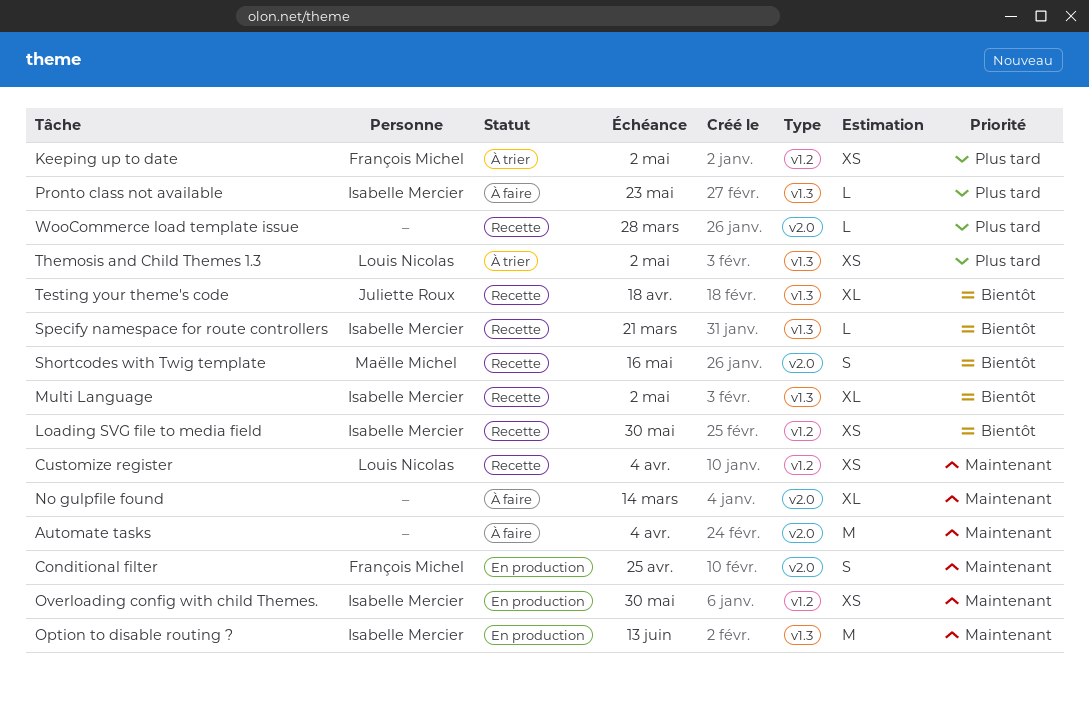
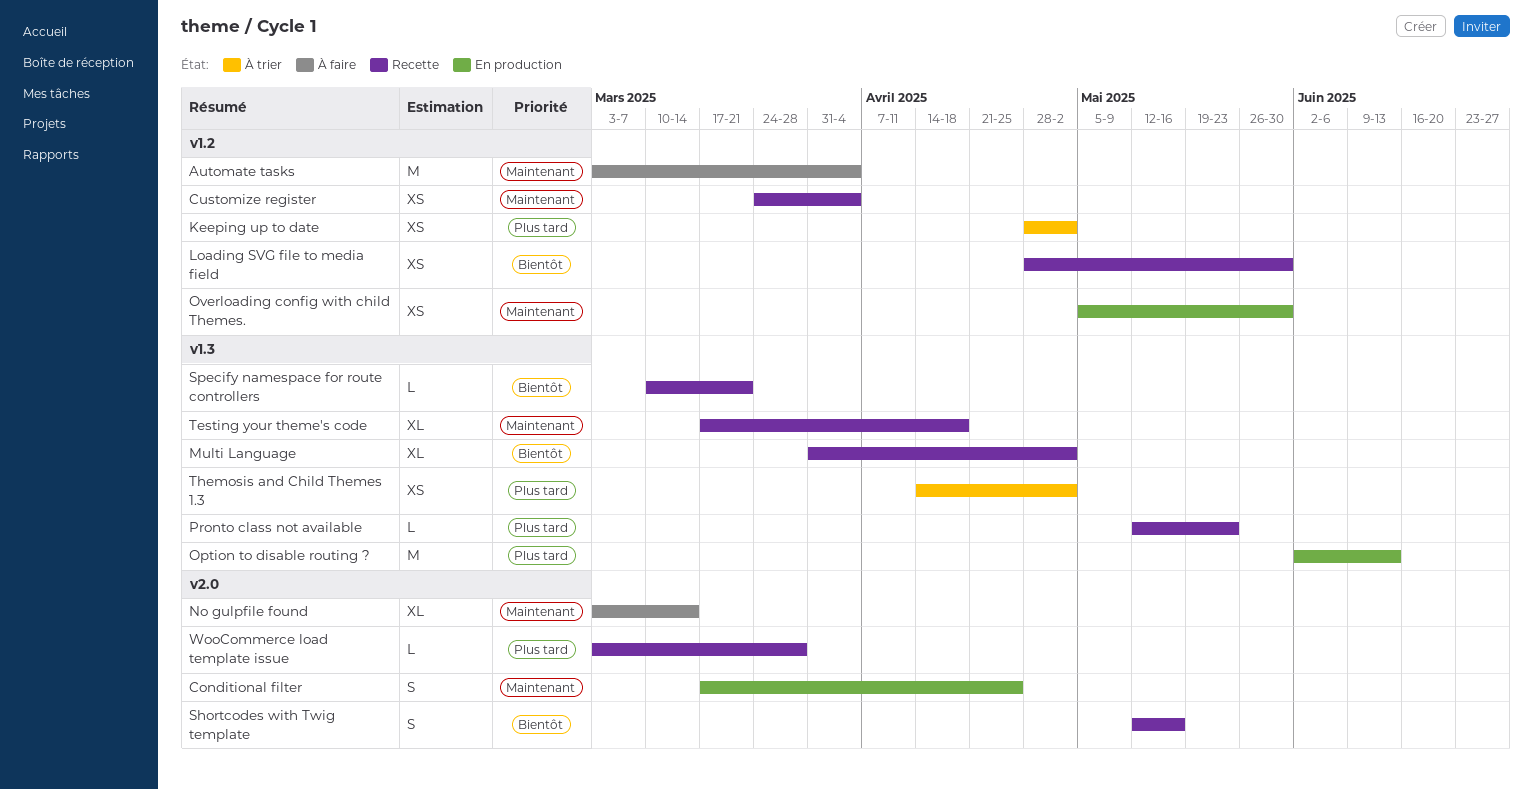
Automate tasks, label: v2.0 -> v1.2
Option to disable routing ?, priority: Maintenant -> Plus tard
Pronto class not available, status: À faire -> Recette
Testing your theme's code, priority: Bientôt -> Maintenant

